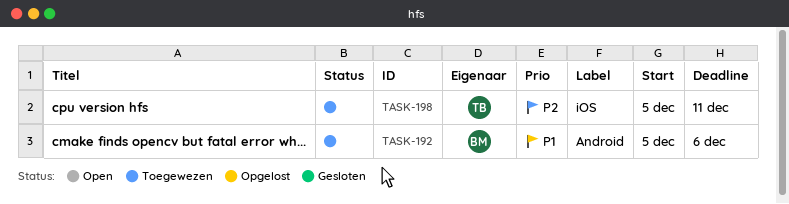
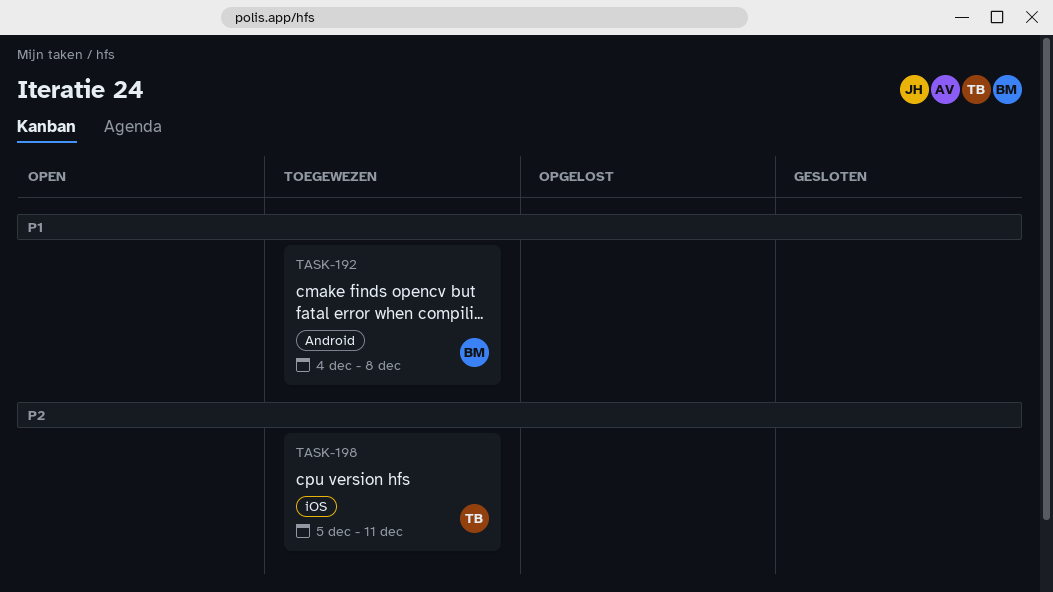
TASK-192, start: Dec 5 -> Dec 4
TASK-192, due: Dec 6 -> Dec 8

